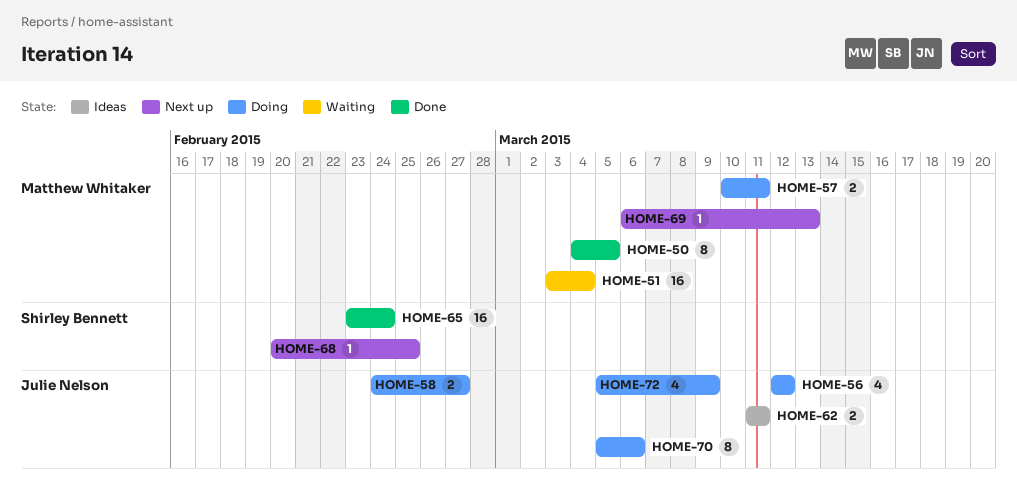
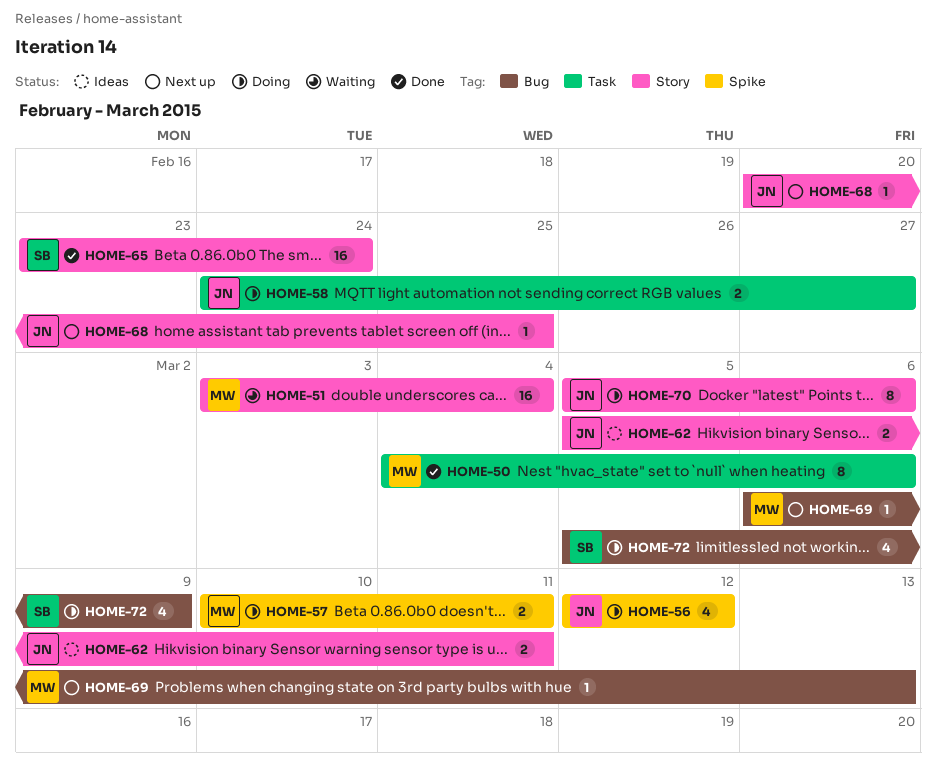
HOME-50, due: Mar 5 -> Mar 6
HOME-62, start: Mar 11 -> Mar 5
HOME-68, owner: Shirley Bennett -> Julie Nelson
HOME-72, owner: Julie Nelson -> Shirley Bennett

